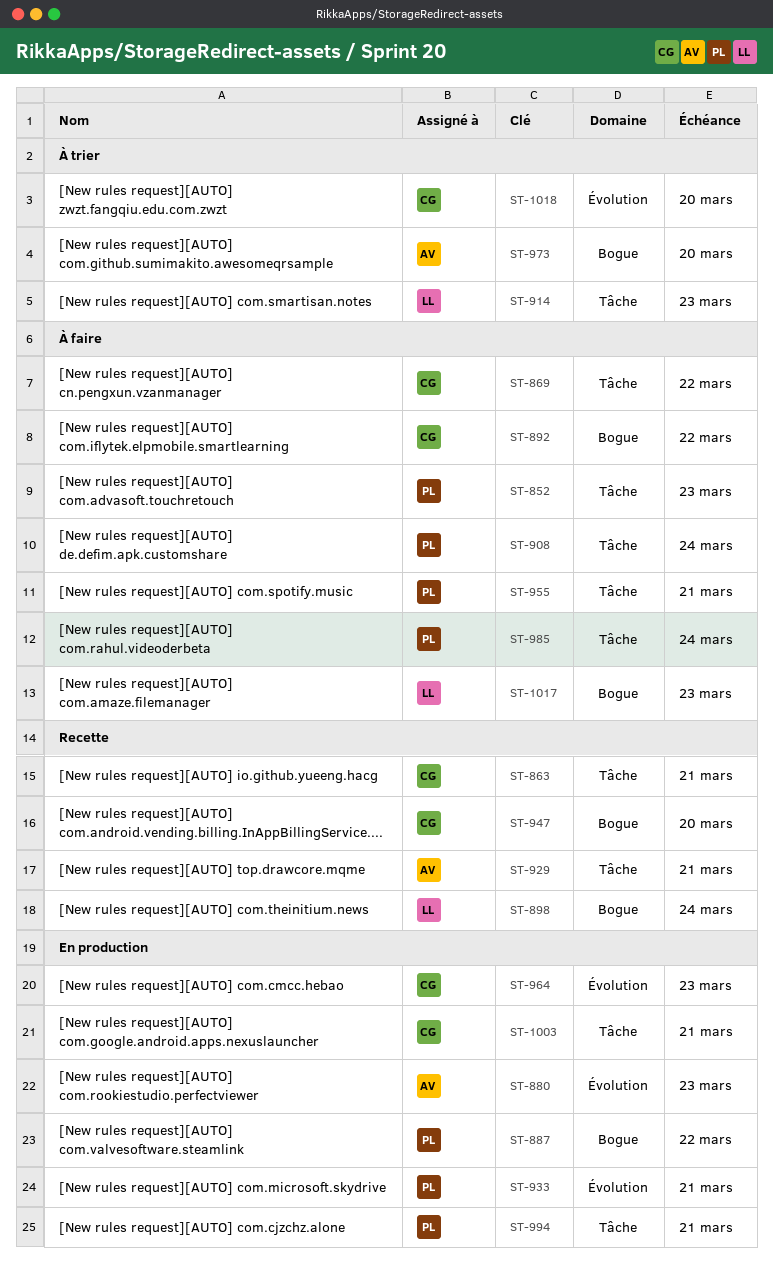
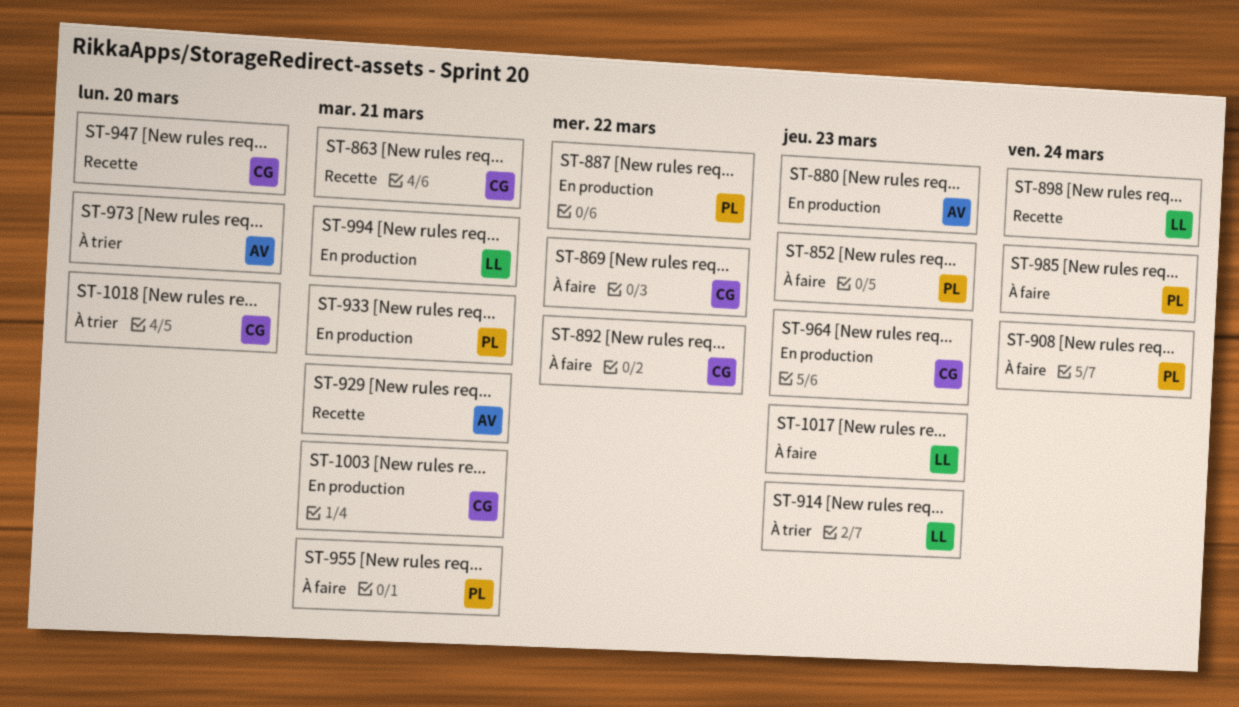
ST-994, owner: PL -> LL

